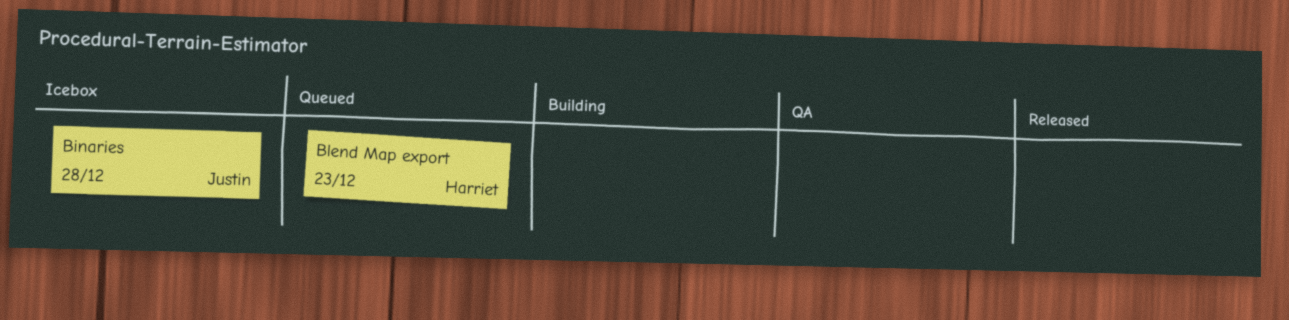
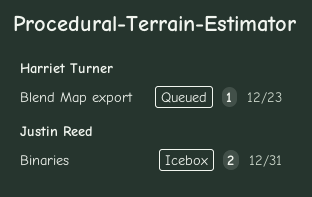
Binaries, due: Dec 28 -> Dec 31

